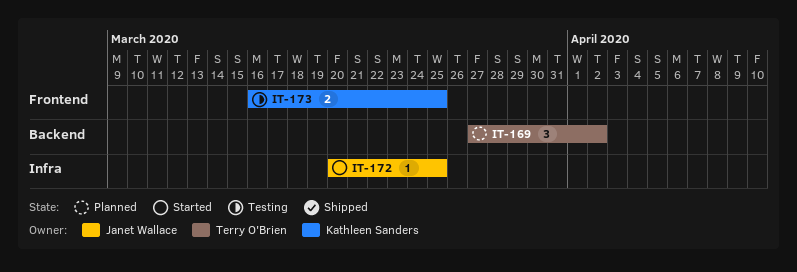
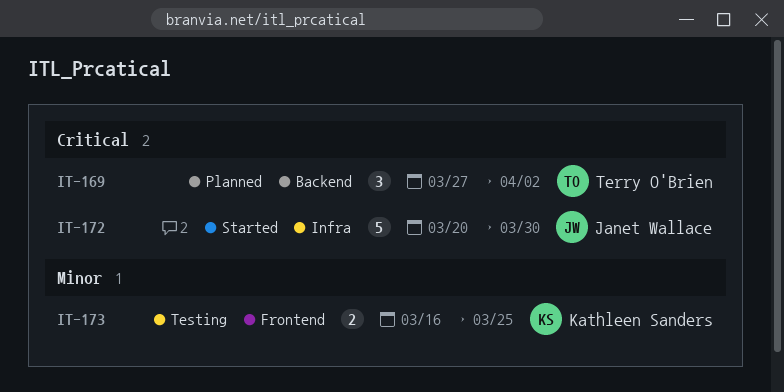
IT-172, estimate: 1 -> 5
IT-172, due: Mar 25 -> Mar 30

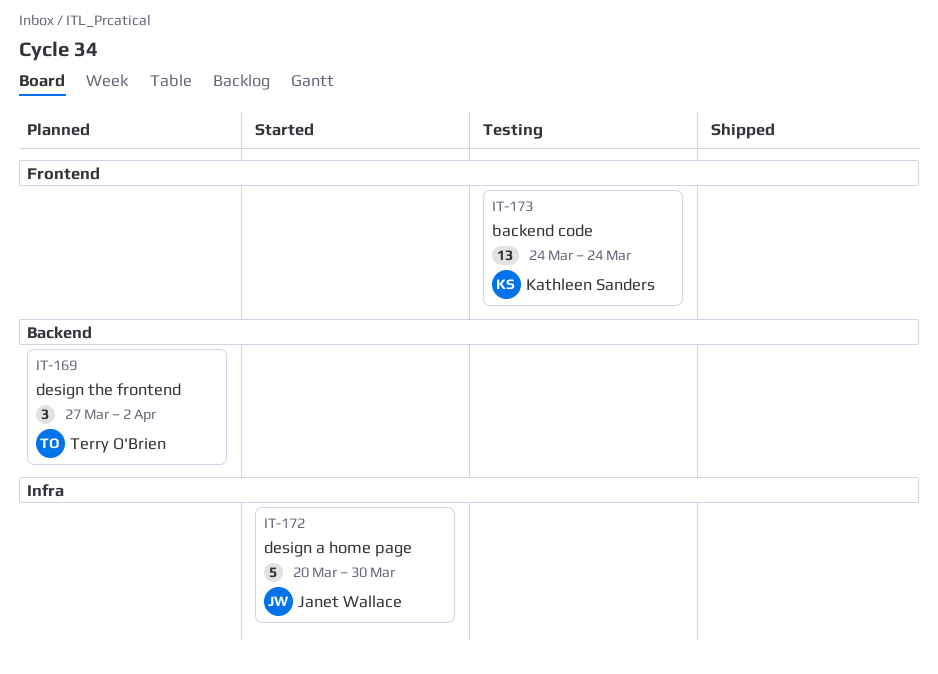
IT-173, estimate: 2 -> 13
IT-173, start: Mar 16 -> Mar 24
IT-173, due: Mar 25 -> Mar 24

